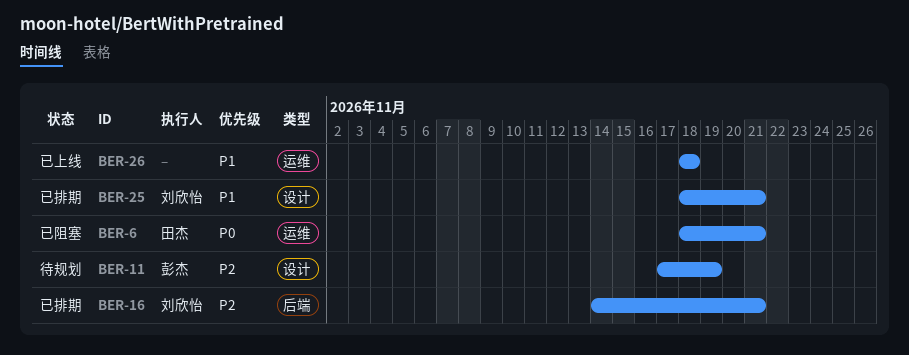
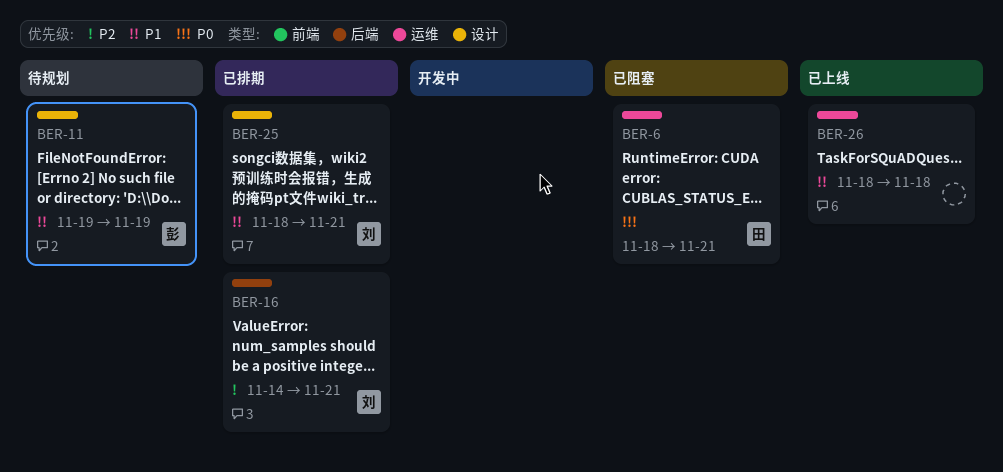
BER-11, priority: P2 -> P1
BER-11, start: Nov 17 -> Nov 19

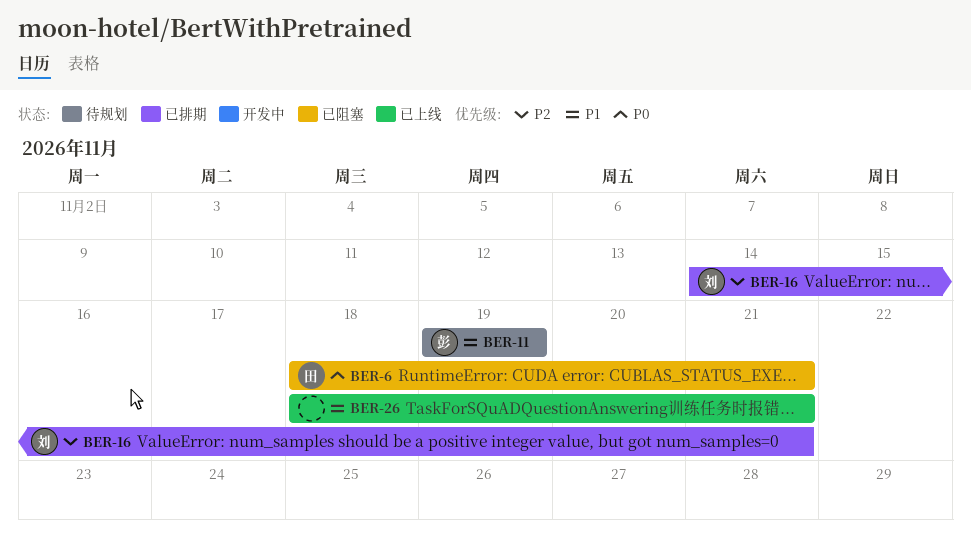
BER-25: present -> none
BER-26, due: Nov 18 -> Nov 21

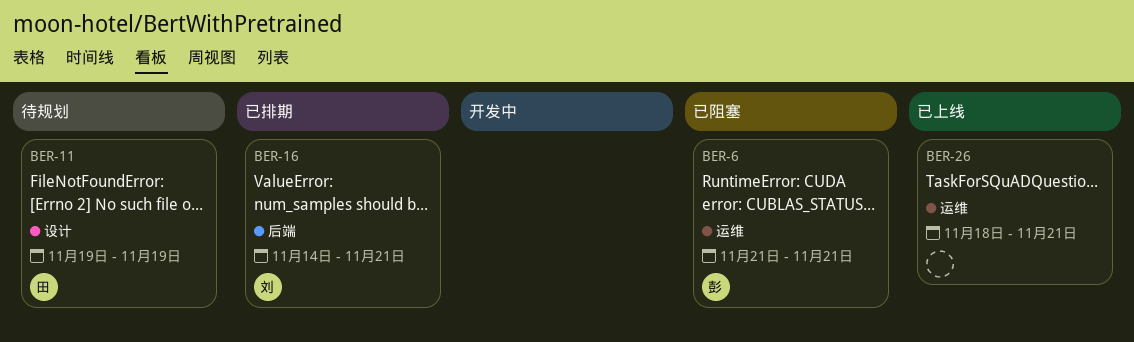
BER-6, owner: 田 -> 彭
BER-6, start: Nov 18 -> Nov 21
BER-11, owner: 彭 -> 田

